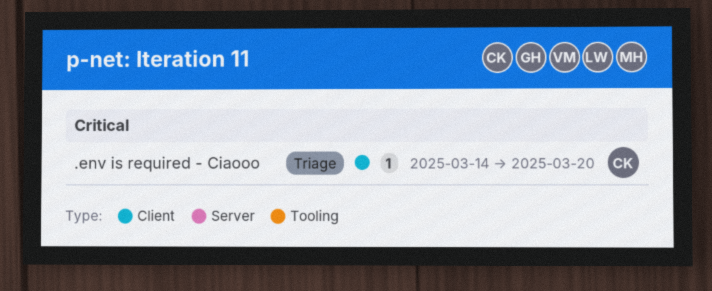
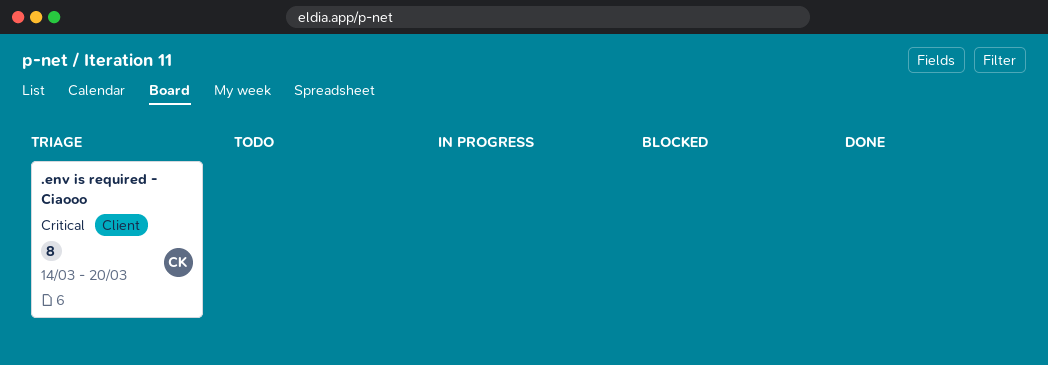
.env is required - Ciaooo, estimate: 1 -> 8

